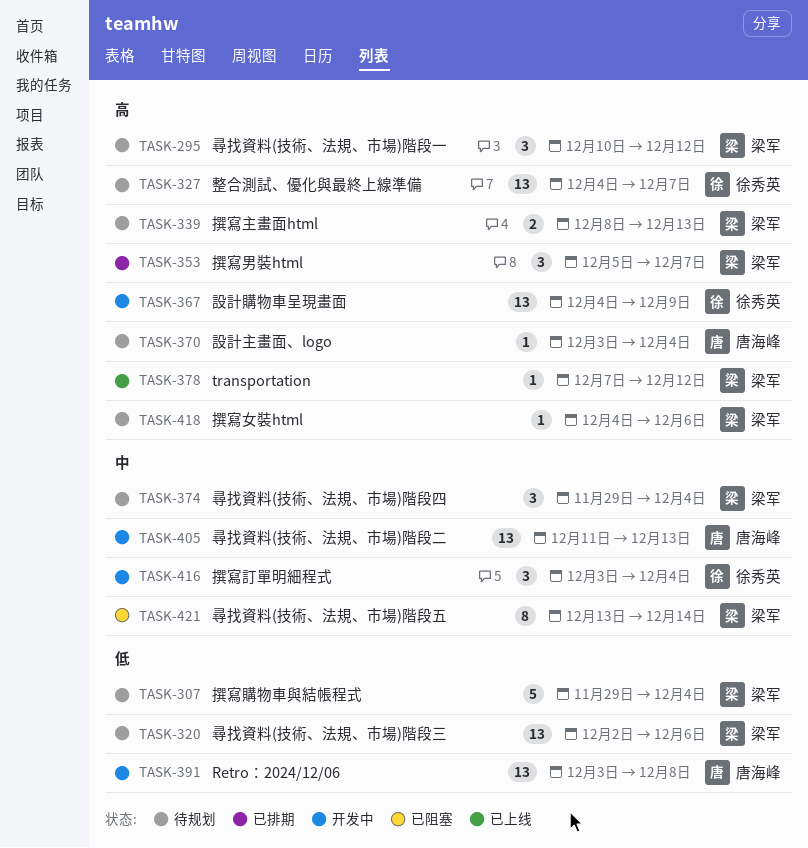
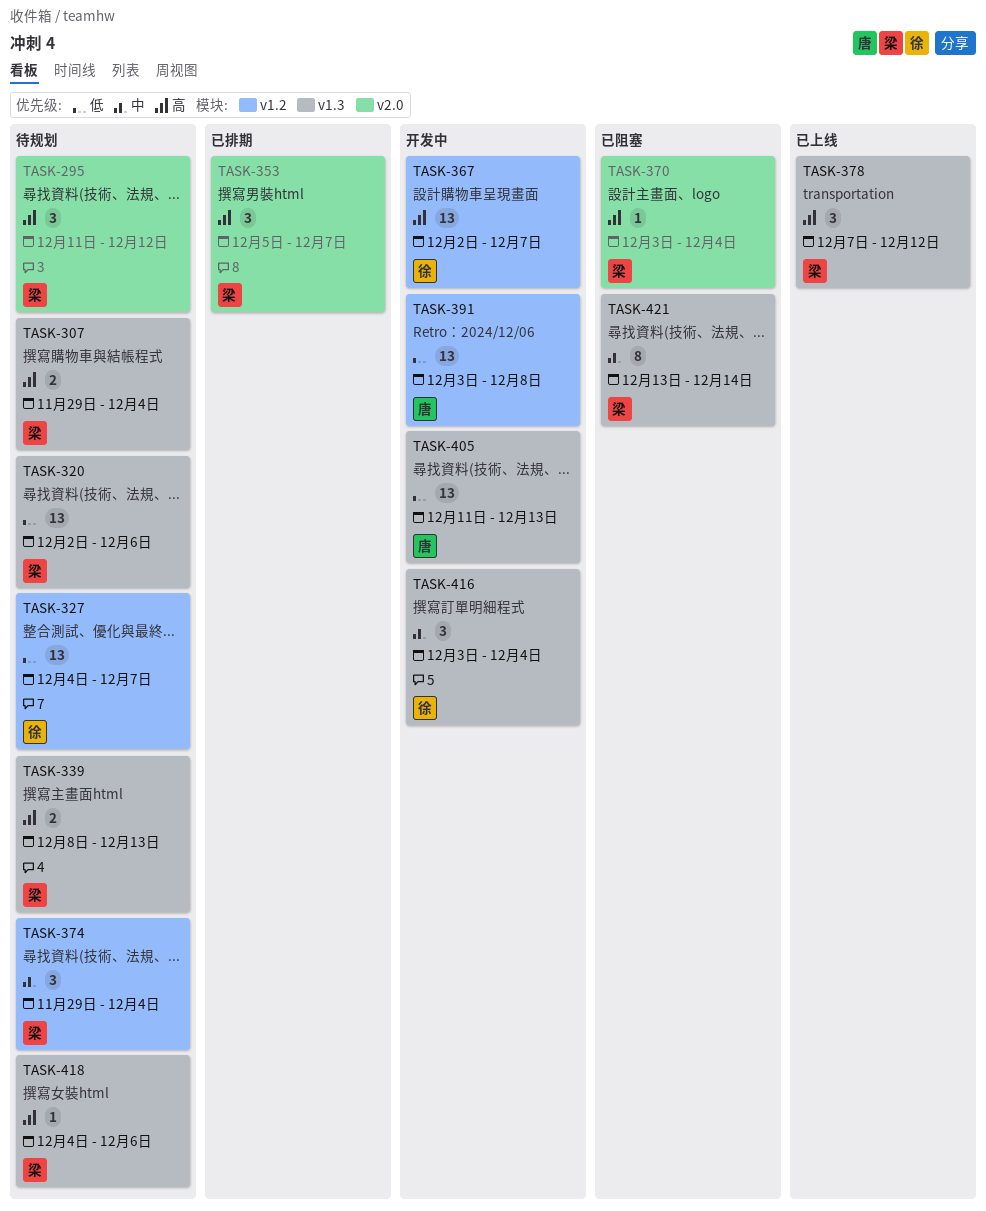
TASK-295, start: Dec 10 -> Dec 11
TASK-307, priority: 低 -> 高
TASK-307, estimate: 5 -> 2
TASK-327, priority: 高 -> 低
TASK-367, start: Dec 4 -> Dec 2
TASK-367, due: Dec 9 -> Dec 7
TASK-370, status: 待规划 -> 已阻塞
TASK-370, owner: 唐海峰 -> 梁军
TASK-378, estimate: 1 -> 3
TASK-405, priority: 中 -> 低

